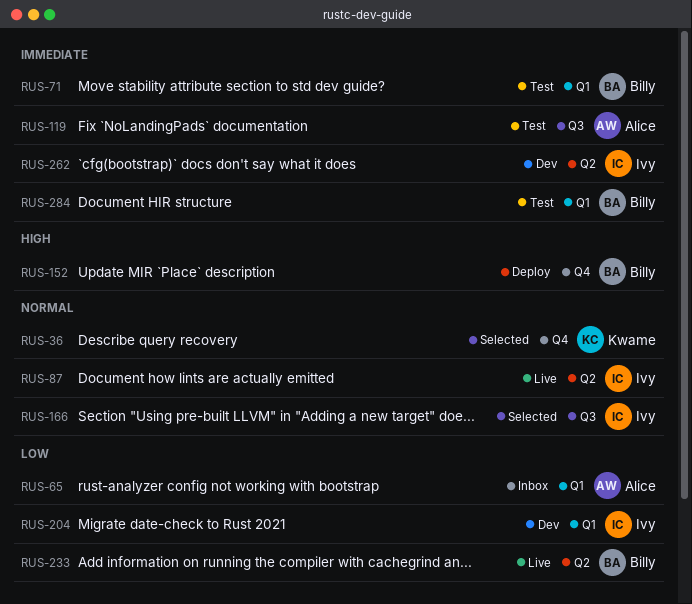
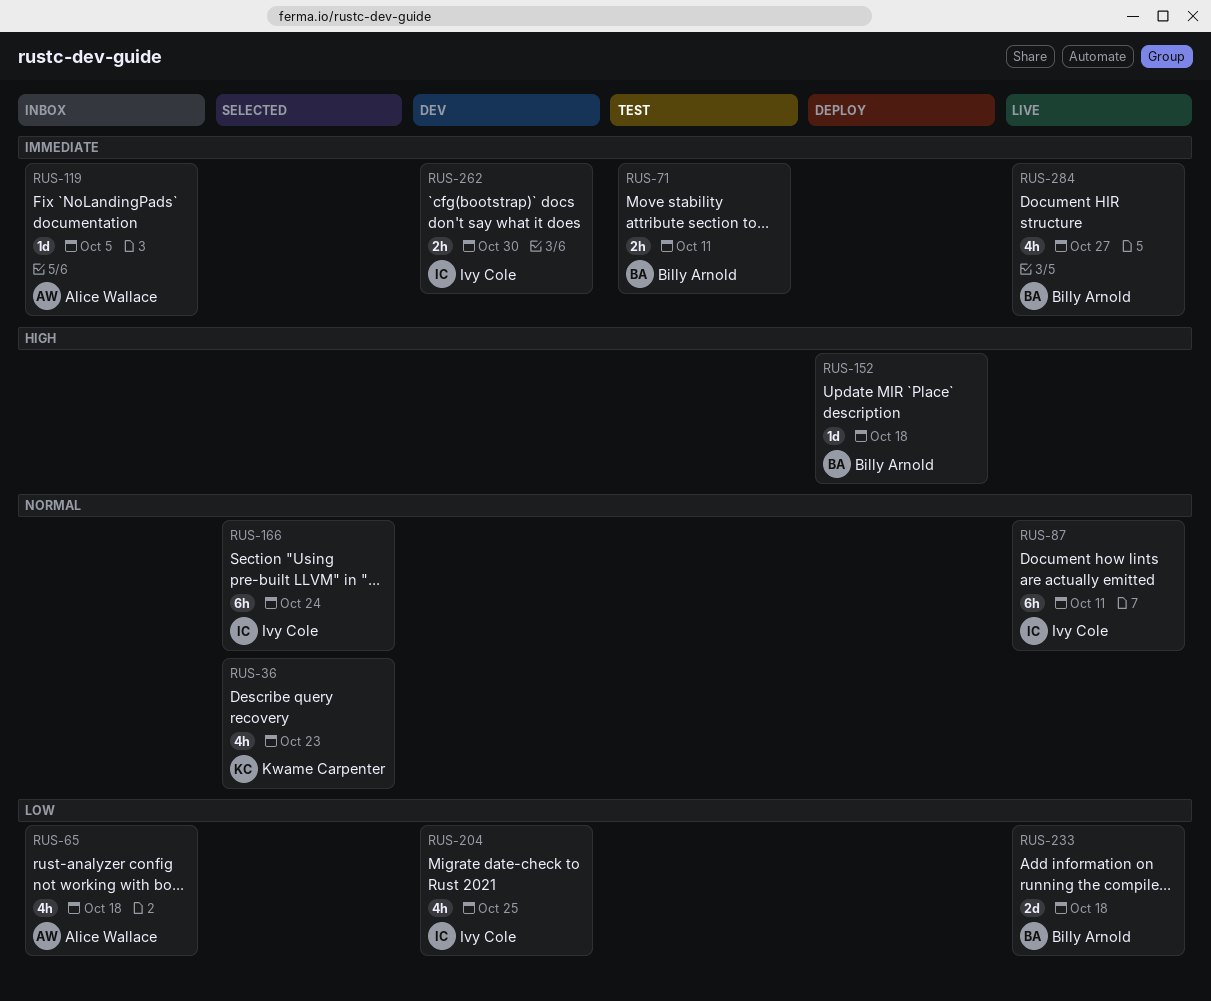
RUS-119, status: Test -> Inbox
RUS-284, status: Test -> Live

